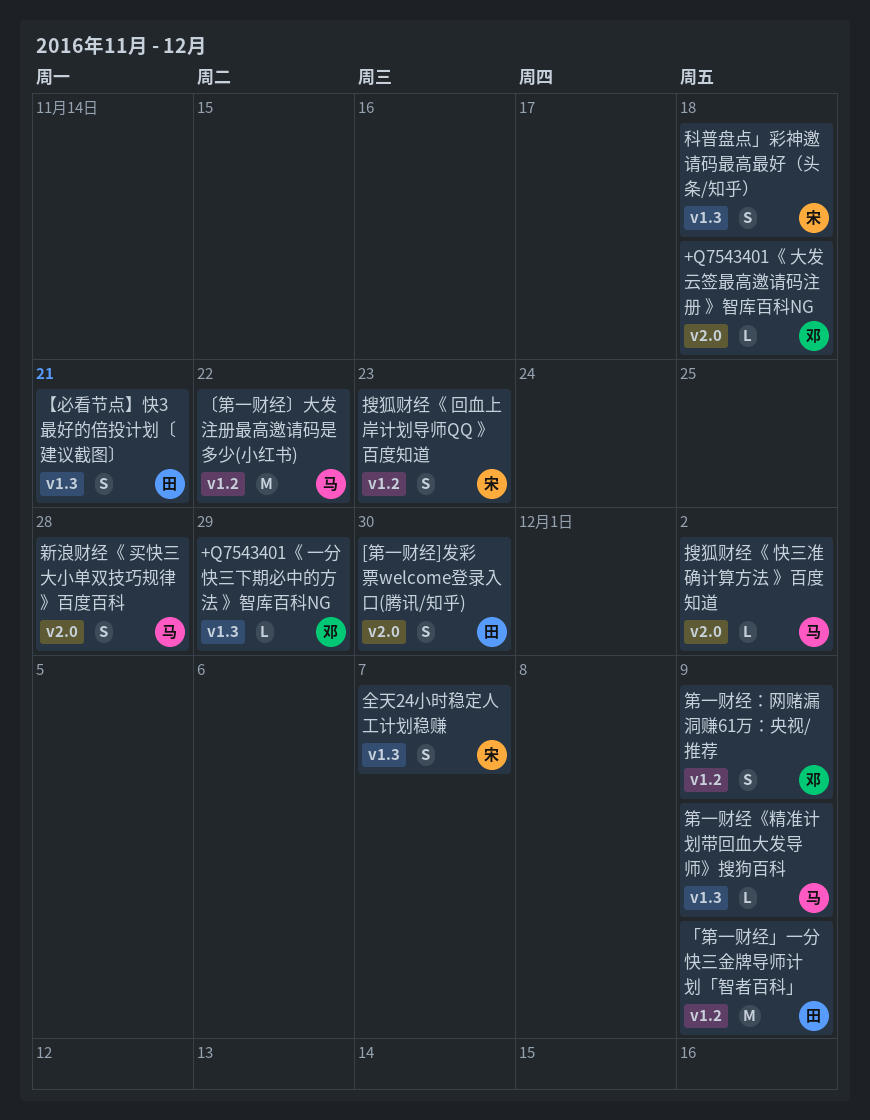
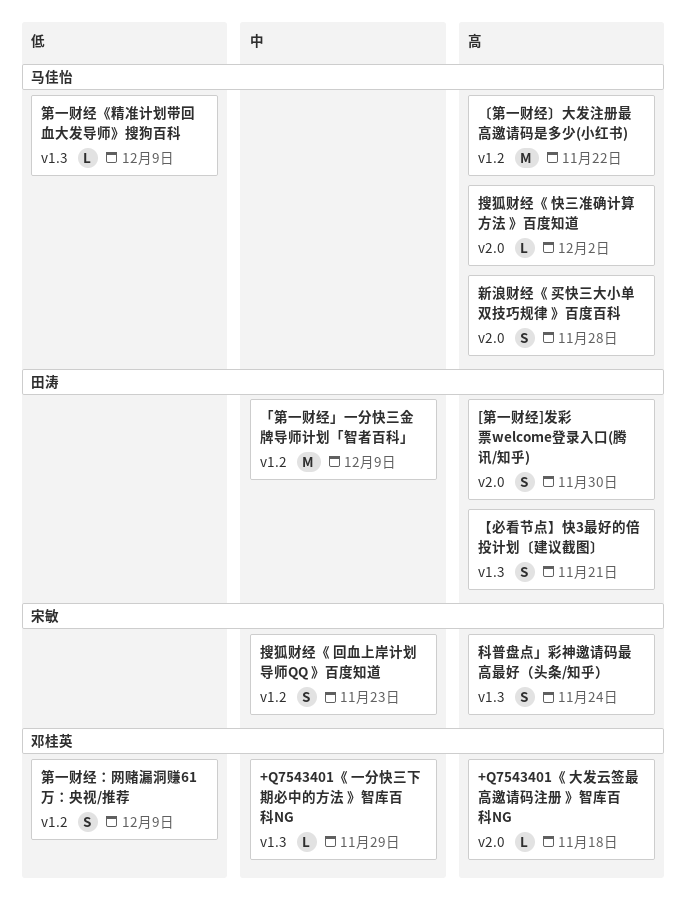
全天24小时稳定人工计划稳赚: present -> none
科普盘点」彩神邀请码最高最好（头条/知乎）, due: Nov 18 -> Nov 24

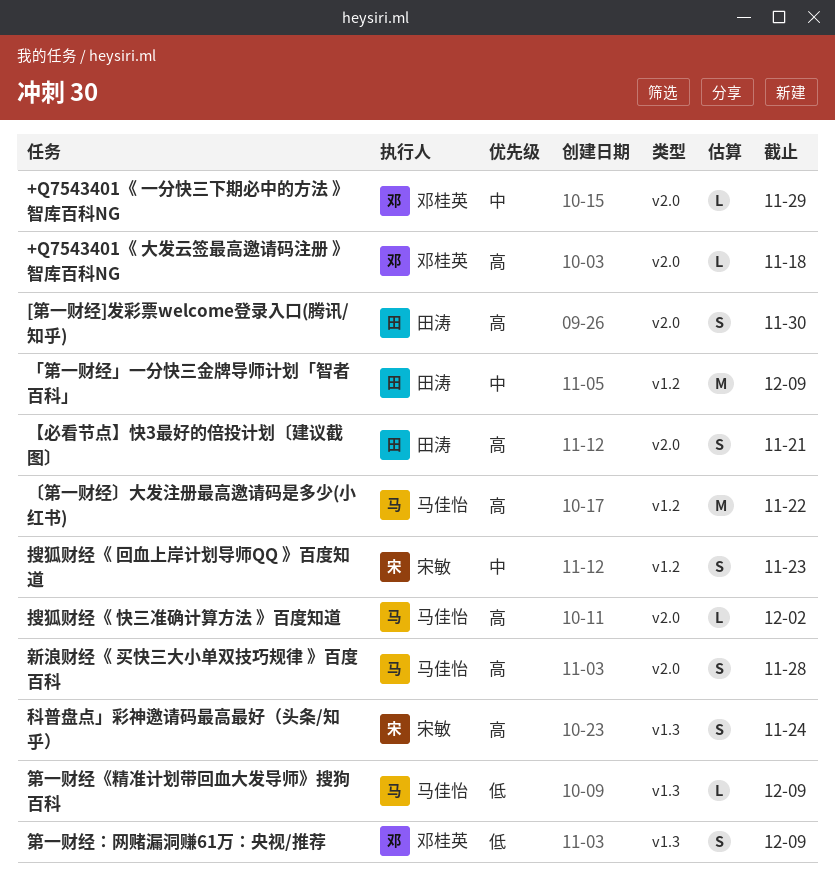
+Q7543401《 一分快三下期必中的方法 》智库百科NG, label: v1.3 -> v2.0
【必看节点】快3最好的倍投计划〔建议截图〕, label: v1.3 -> v2.0
第一财经：网赌漏洞赚61万：央视/推荐, label: v1.2 -> v1.3

